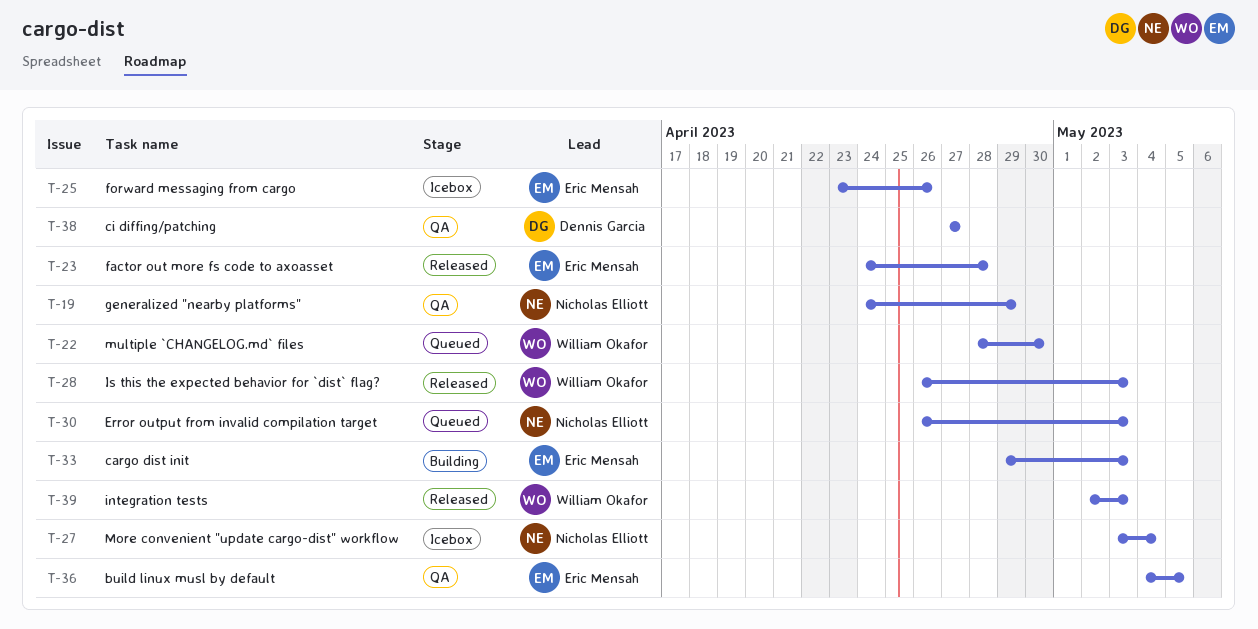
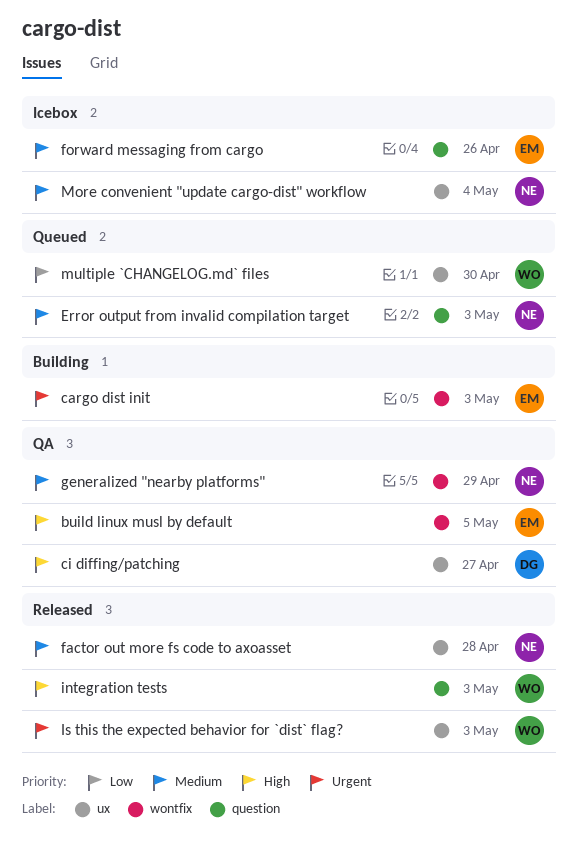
factor out more fs code to axoasset, owner: Eric Mensah -> Nicholas Elliott

